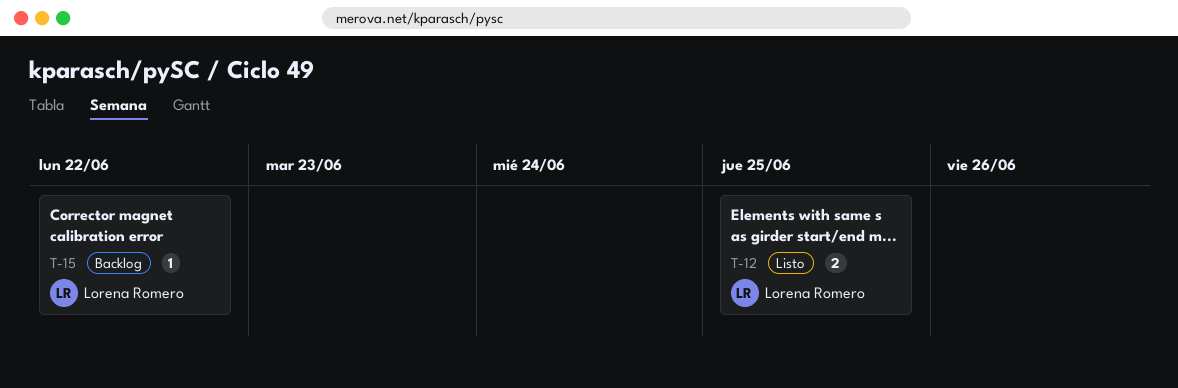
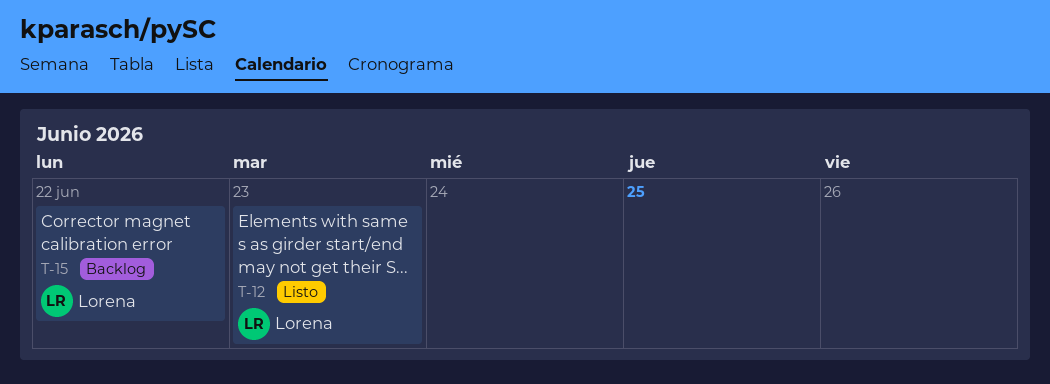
T-12, due: Jun 25 -> Jun 23

